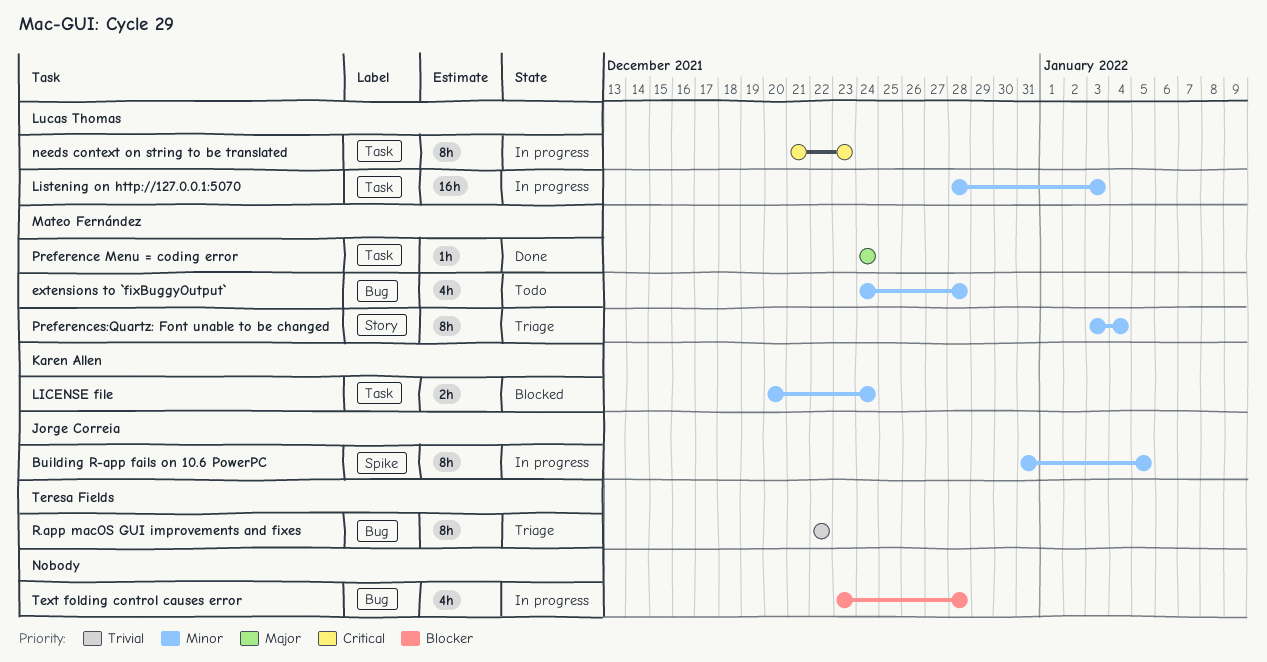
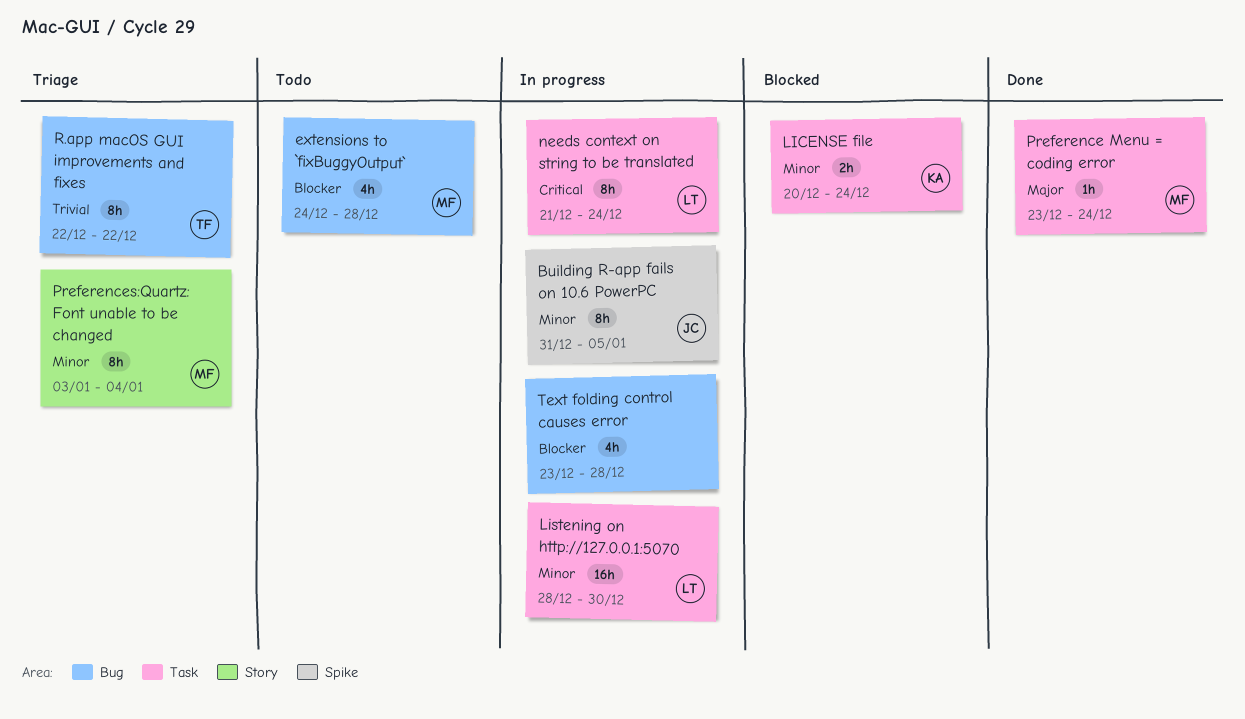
extensions to `fixBuggyOutput`, priority: Minor -> Blocker
Listening on http://127.0.0.1:5070, due: Jan 3 -> Dec 30
needs context on string to be translated, due: Dec 23 -> Dec 24
Preference Menu = coding error, start: Dec 24 -> Dec 23

